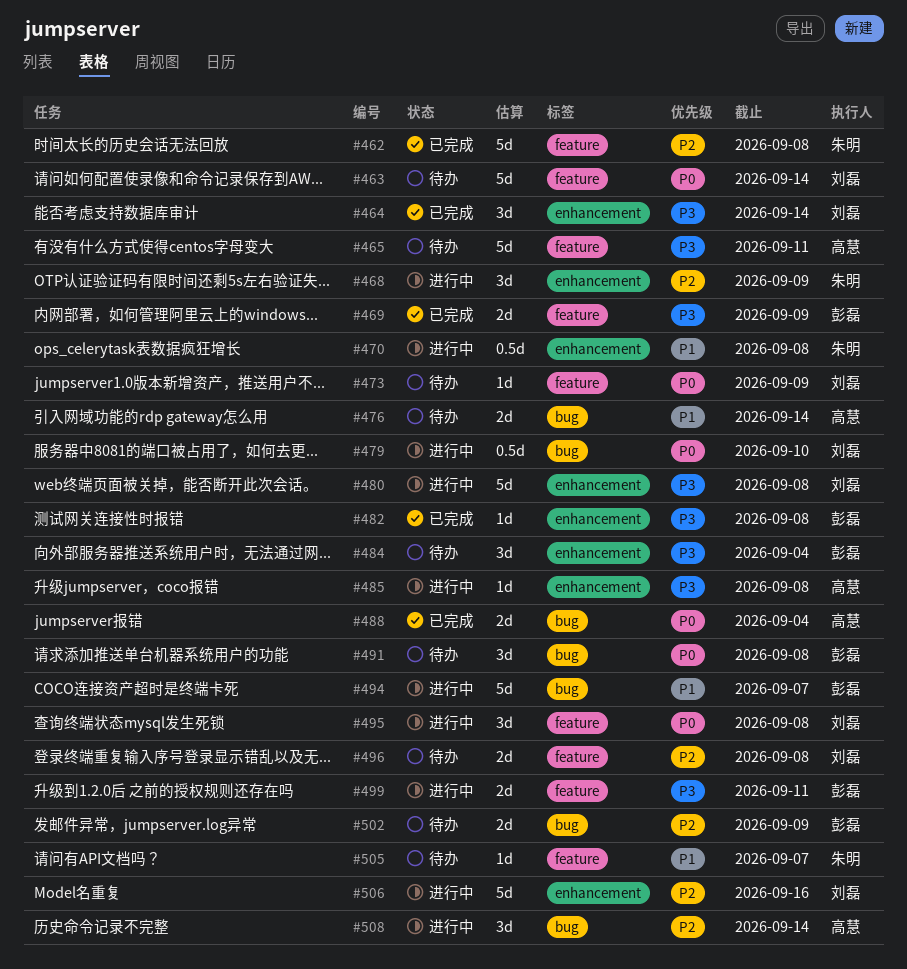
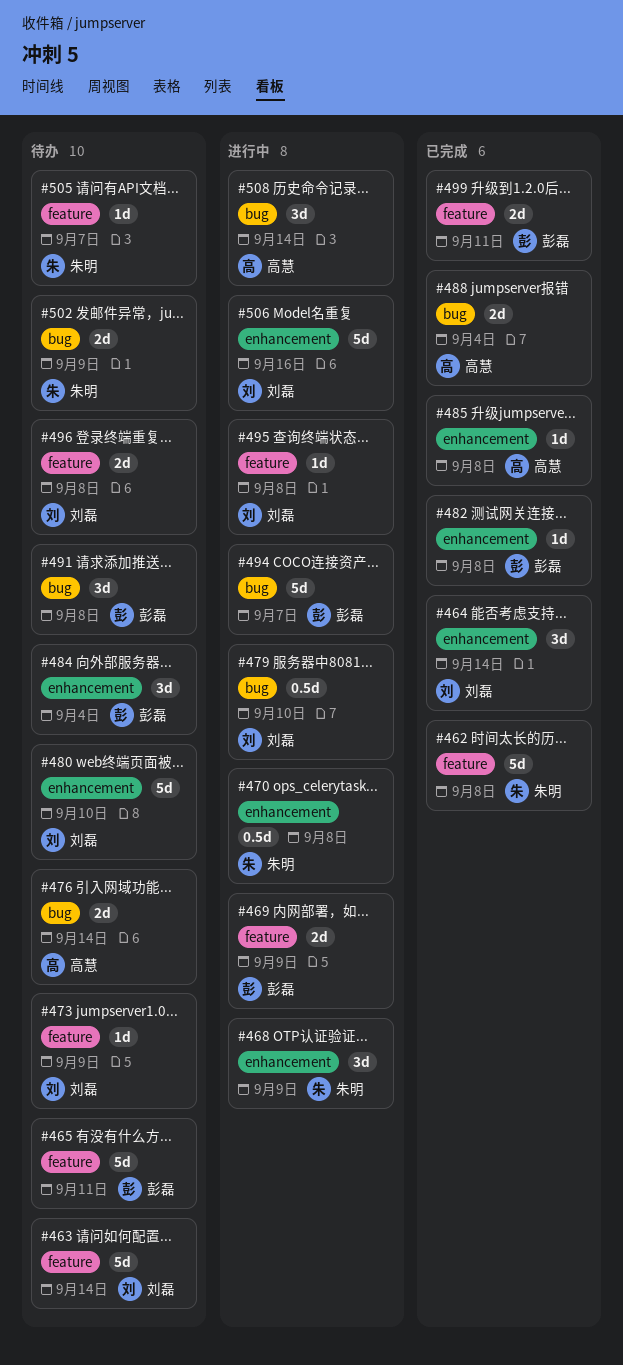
#465, owner: 高慧 -> 彭磊
#469, status: 已完成 -> 进行中
#480, status: 进行中 -> 待办
#480, due: Sep 8 -> Sep 10
#485, status: 进行中 -> 已完成
#495, estimate: 3d -> 1d
#499, status: 进行中 -> 已完成
#502, owner: 彭磊 -> 朱明

